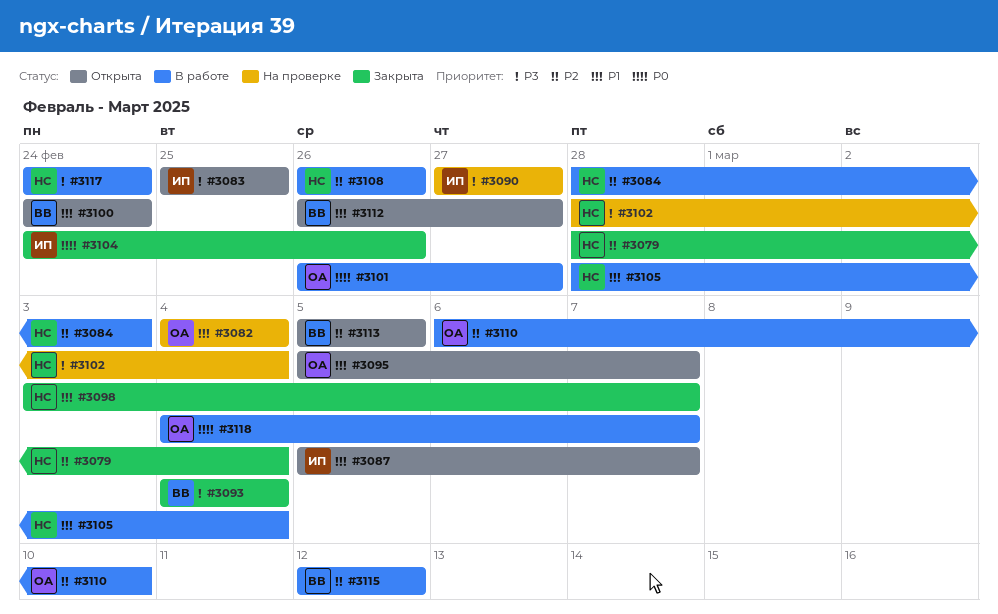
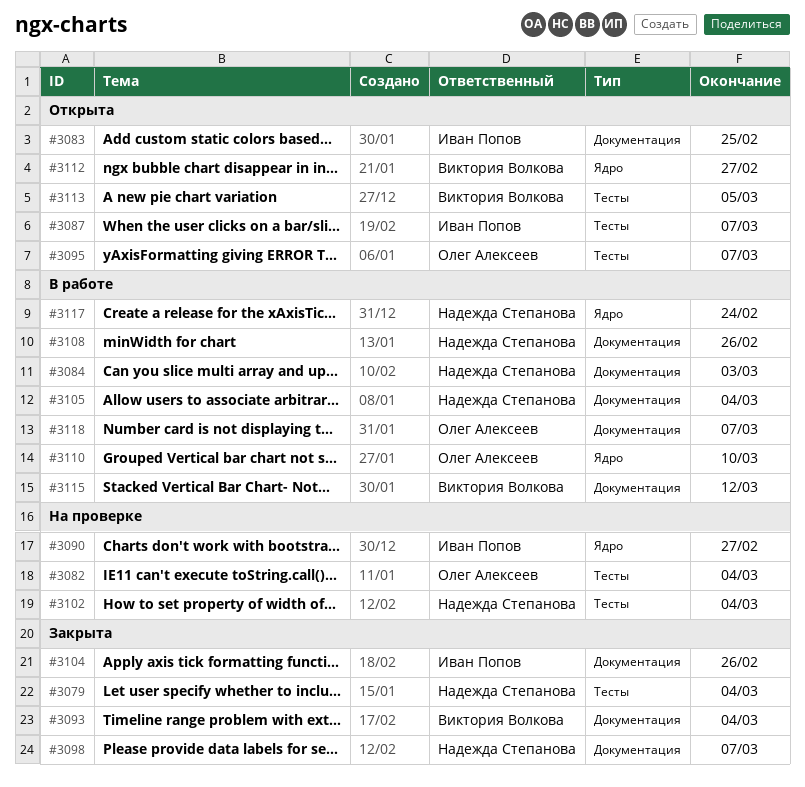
#3100: present -> none
#3101: present -> none

